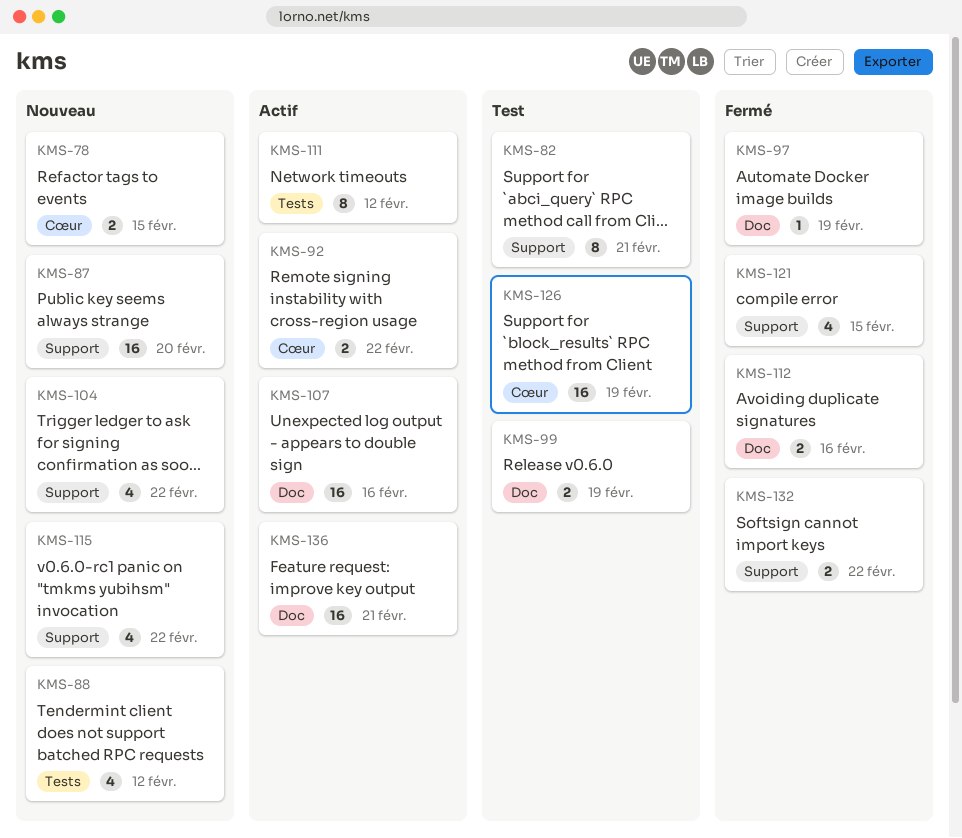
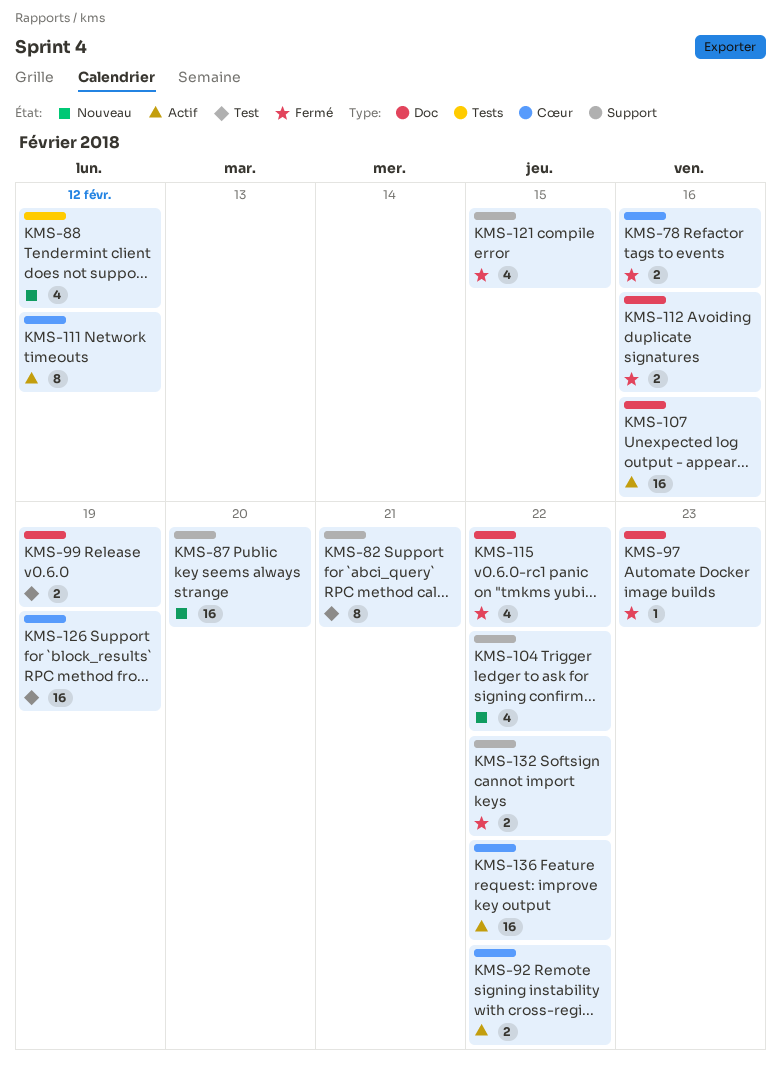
KMS-78, status: Nouveau -> Fermé
KMS-78, due: Feb 15 -> Feb 16
KMS-97, due: Feb 19 -> Feb 23
KMS-111, label: Tests -> Cœur
KMS-115, status: Nouveau -> Fermé
KMS-115, label: Support -> Doc
KMS-136, label: Doc -> Cœur
KMS-136, due: Feb 21 -> Feb 22

